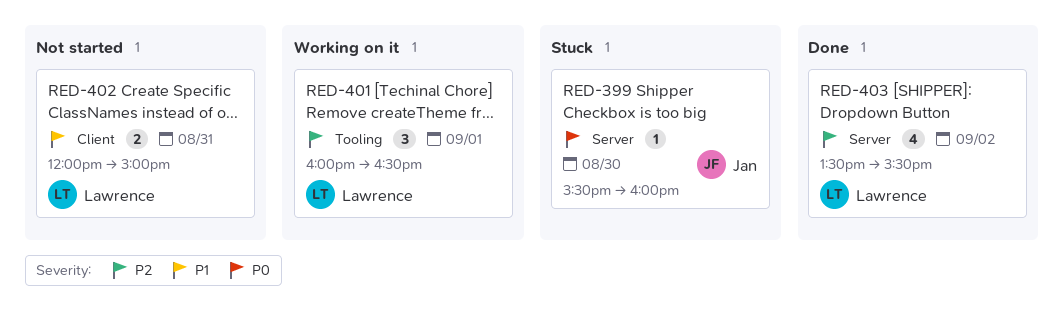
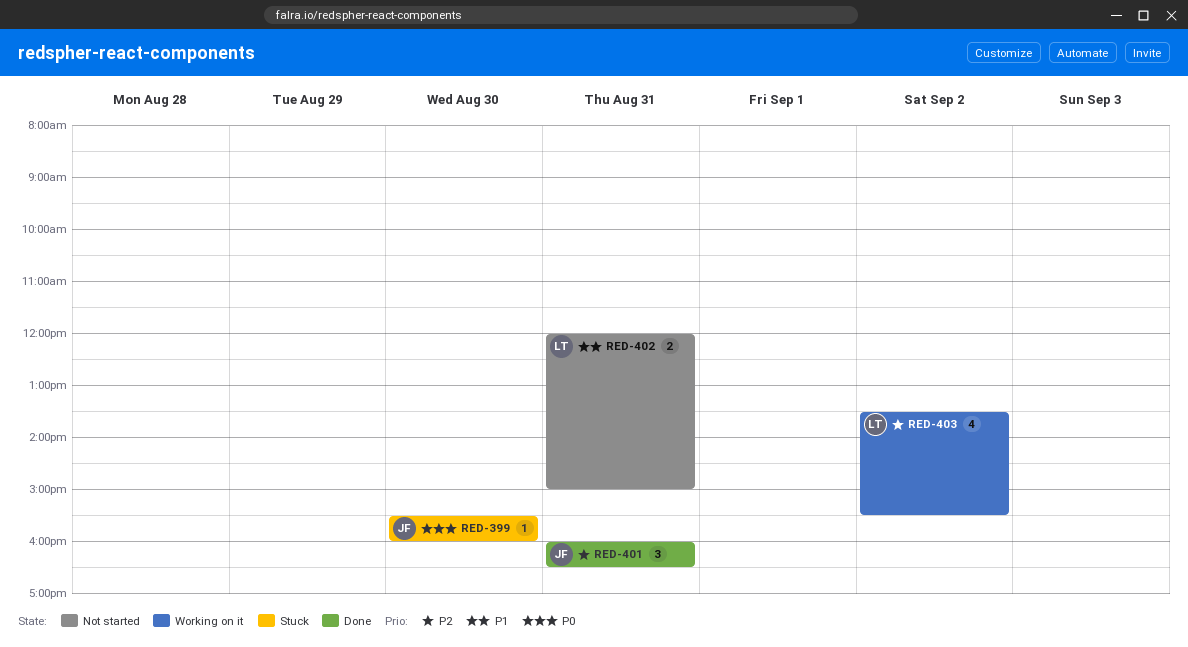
RED-401, status: Working on it -> Done
RED-401, owner: Lawrence -> Jan
RED-401, day: Sep 1 -> Aug 31
RED-403, status: Done -> Working on it

